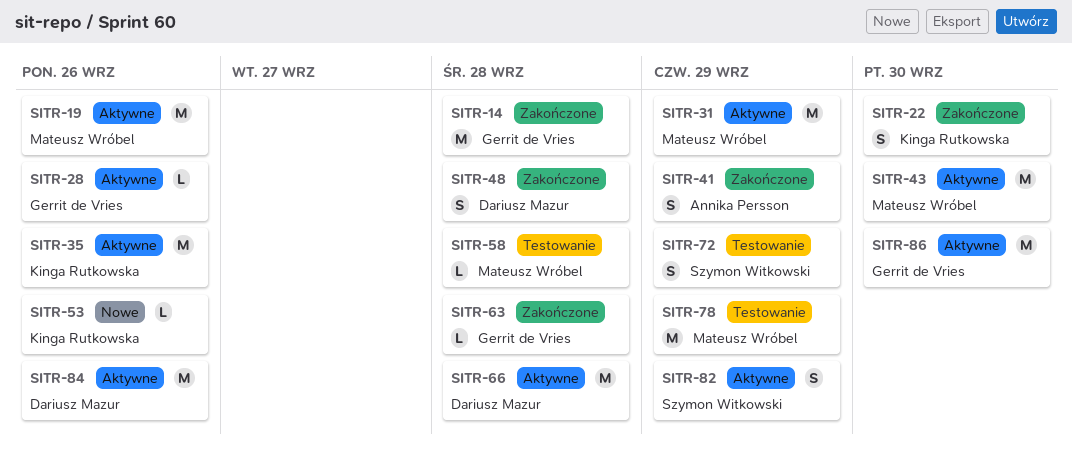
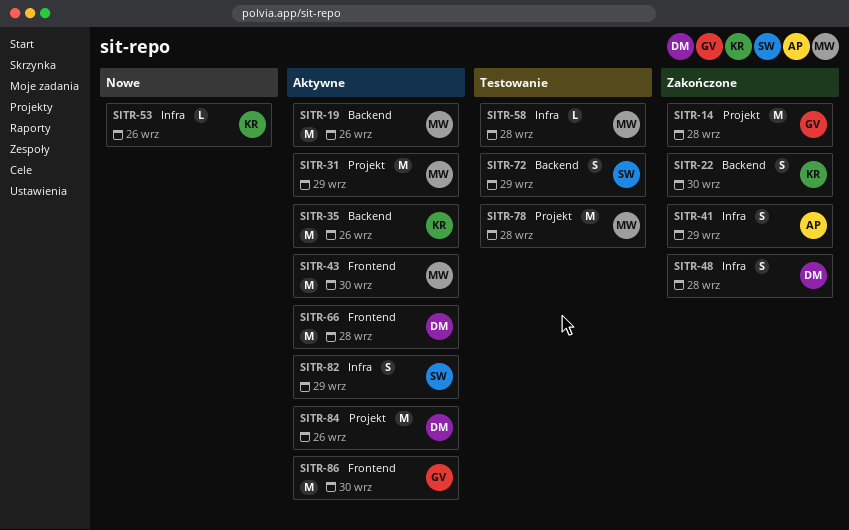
SITR-28: present -> none
SITR-63: present -> none
SITR-78, due: Sep 29 -> Sep 28

